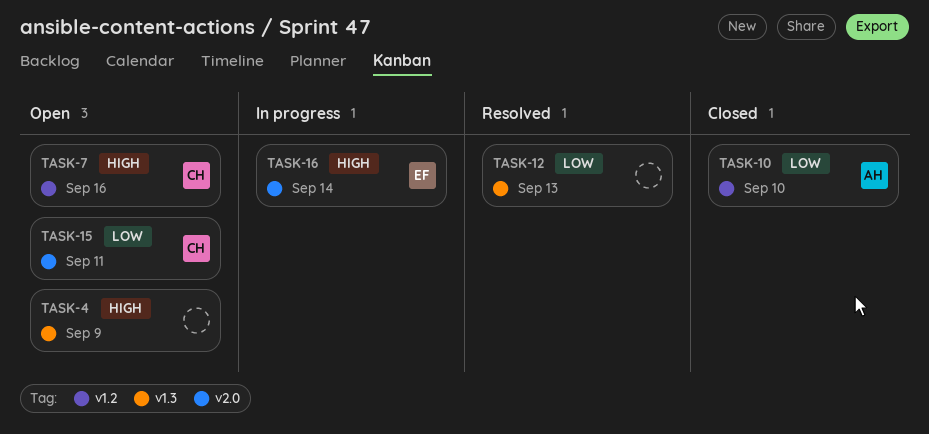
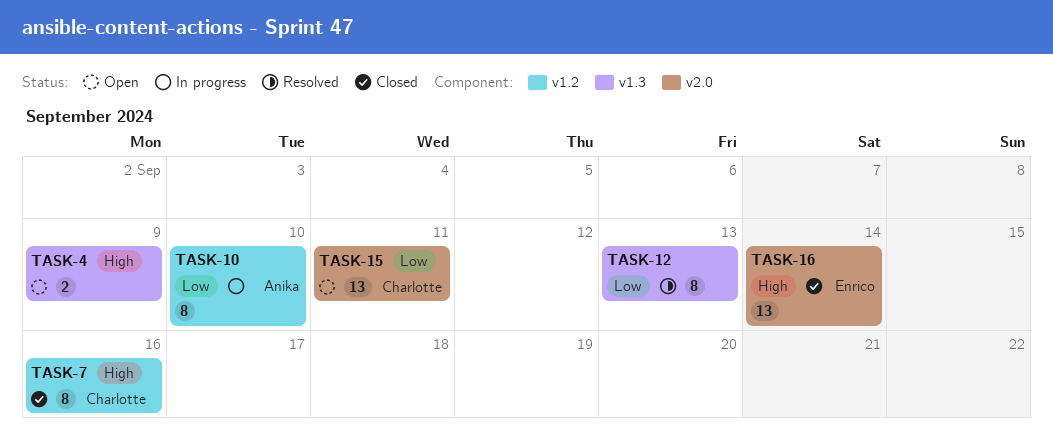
TASK-7, status: Open -> Closed
TASK-10, status: Closed -> In progress
TASK-16, status: In progress -> Closed

